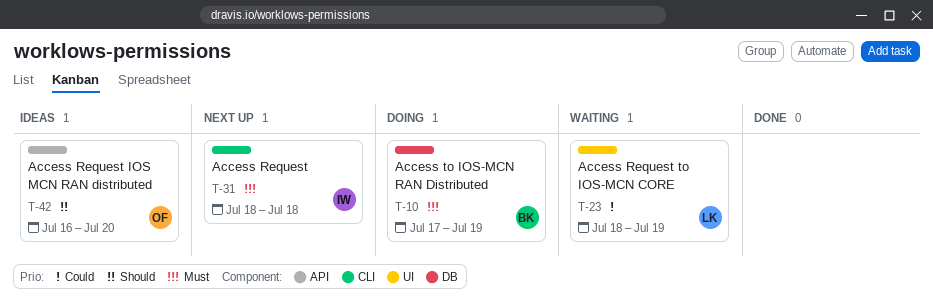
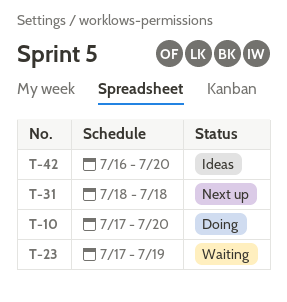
T-10, due: Jul 19 -> Jul 20
T-23, start: Jul 18 -> Jul 17

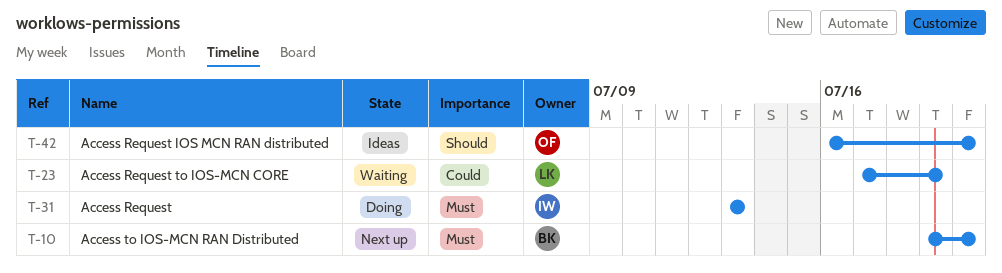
T-10, status: Doing -> Next up
T-10, start: Jul 17 -> Jul 19
T-31, status: Next up -> Doing
T-31, start: Jul 18 -> Jul 13
T-31, due: Jul 18 -> Jul 13

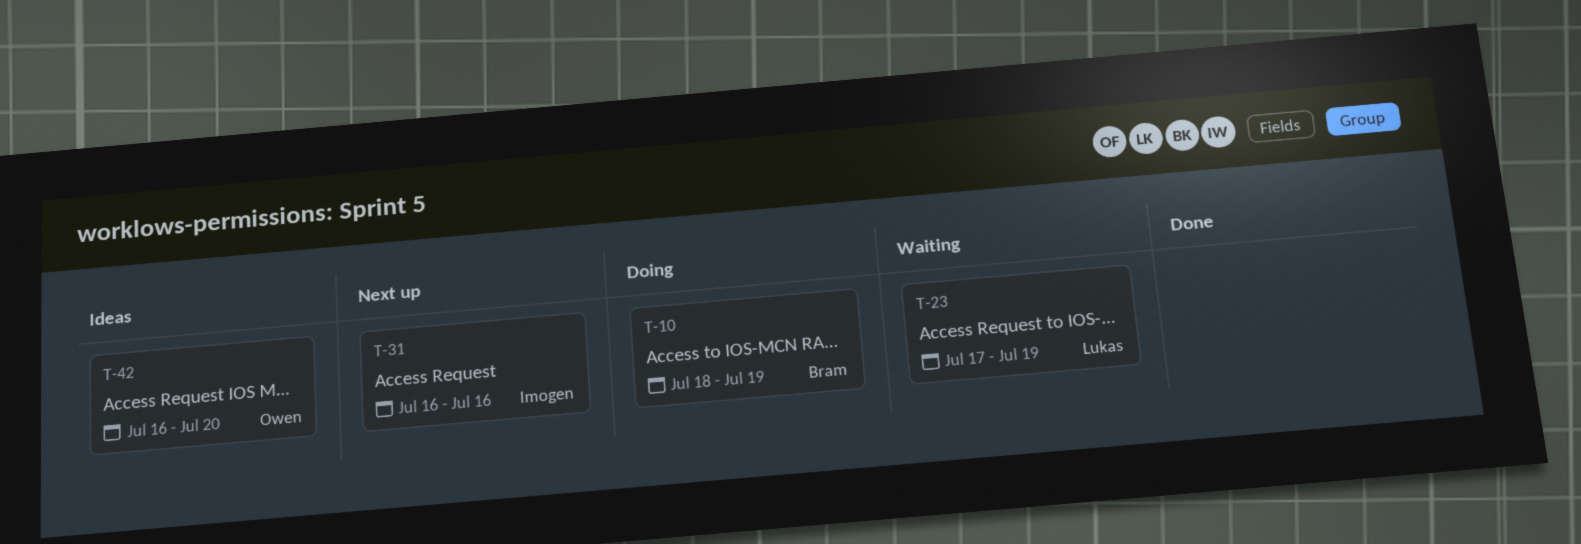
T-10, status: Next up -> Doing
T-10, start: Jul 19 -> Jul 18
T-10, due: Jul 20 -> Jul 19
T-31, status: Doing -> Next up
T-31, start: Jul 13 -> Jul 16
T-31, due: Jul 13 -> Jul 16

